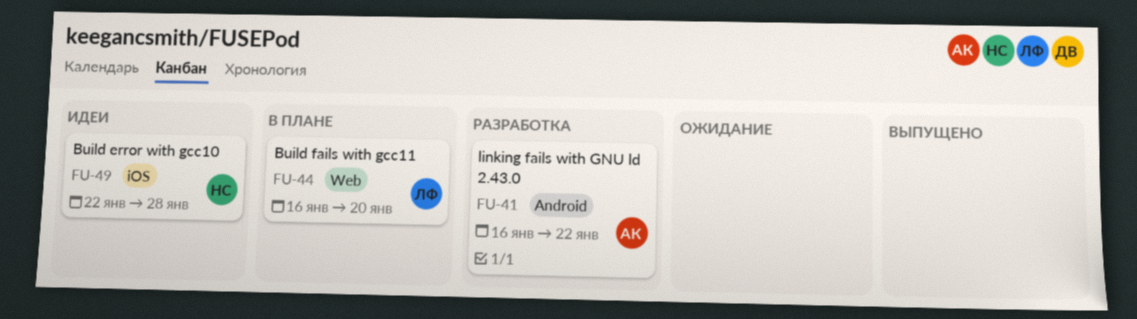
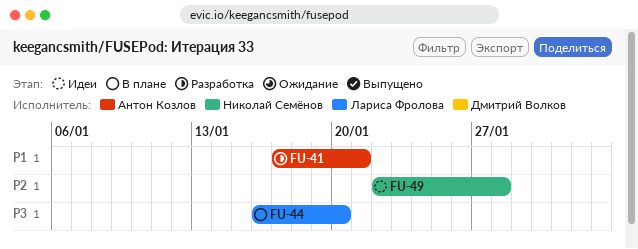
FU-41, start: Jan 16 -> Jan 17
FU-41, due: Jan 22 -> Jan 21

